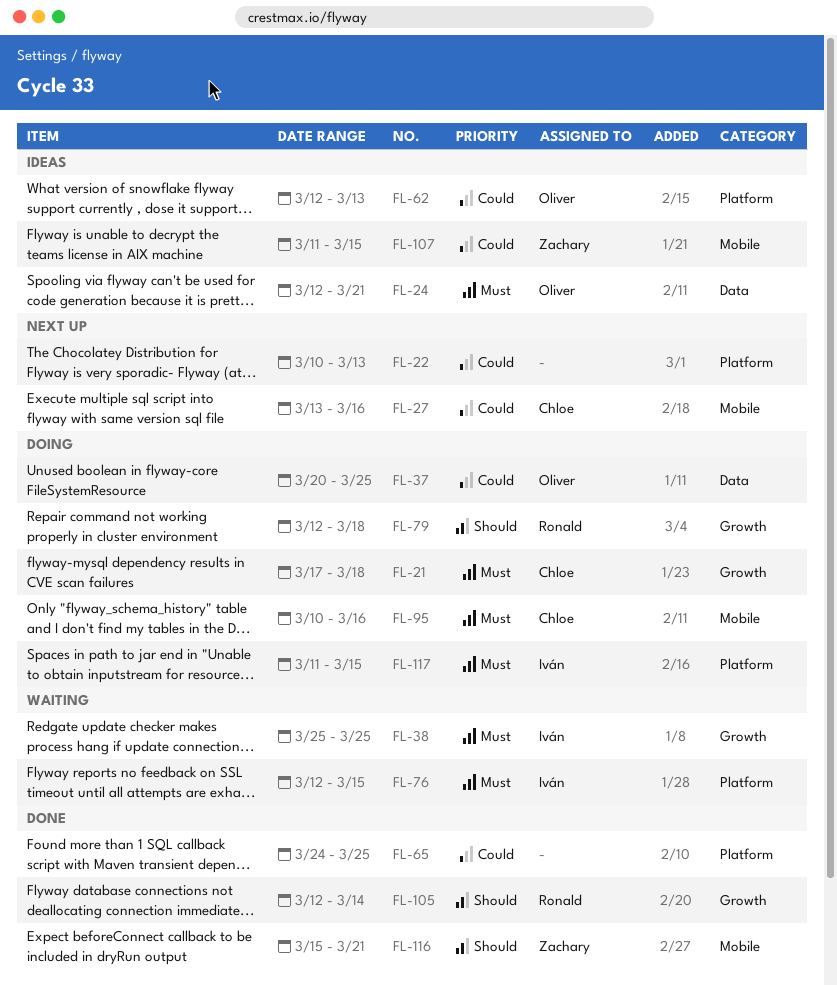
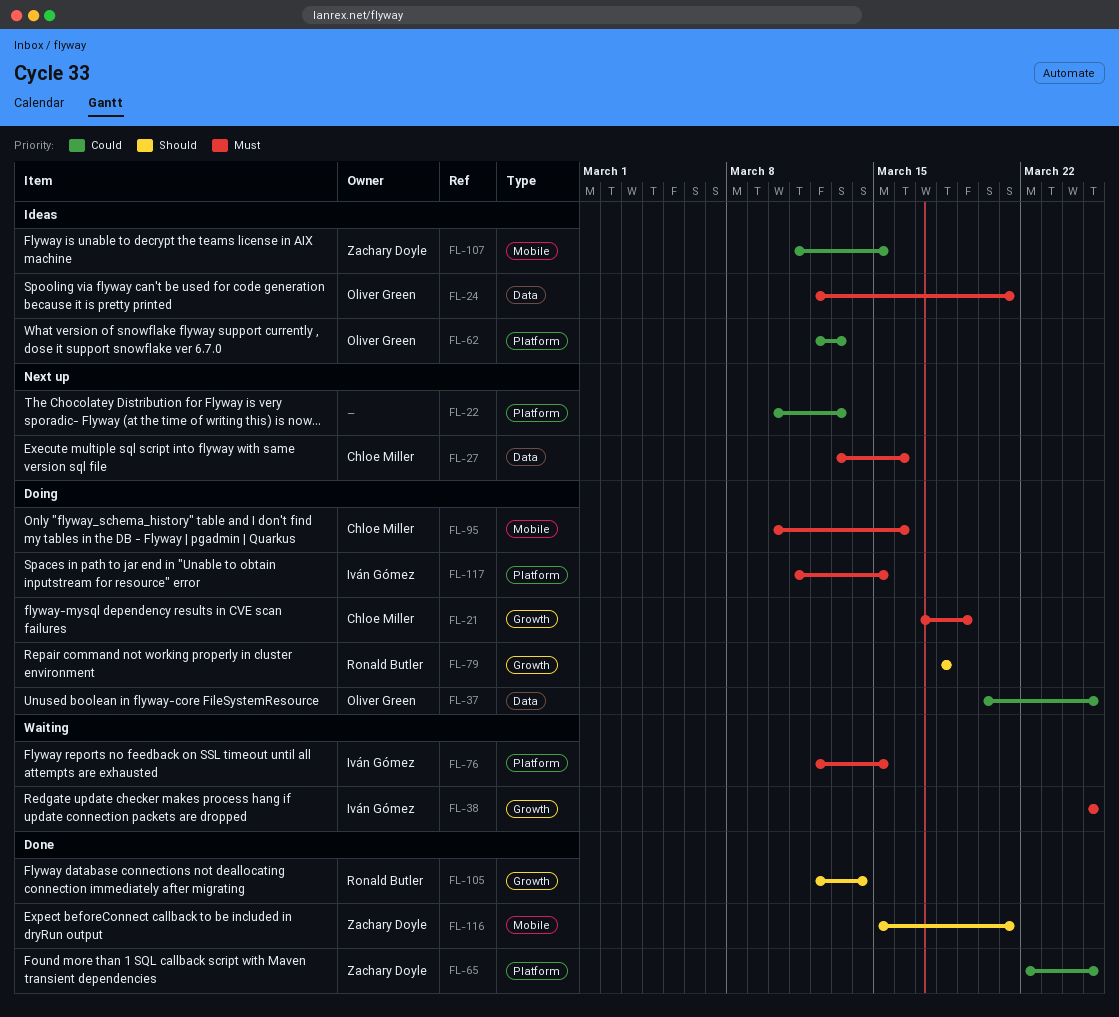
FL-21, due: Mar 18 -> Mar 19
FL-27, priority: Could -> Must
FL-27, label: Mobile -> Data
FL-65, owner: none -> Zachary Doyle
FL-65, start: Mar 24 -> Mar 22
FL-79, start: Mar 12 -> Mar 18

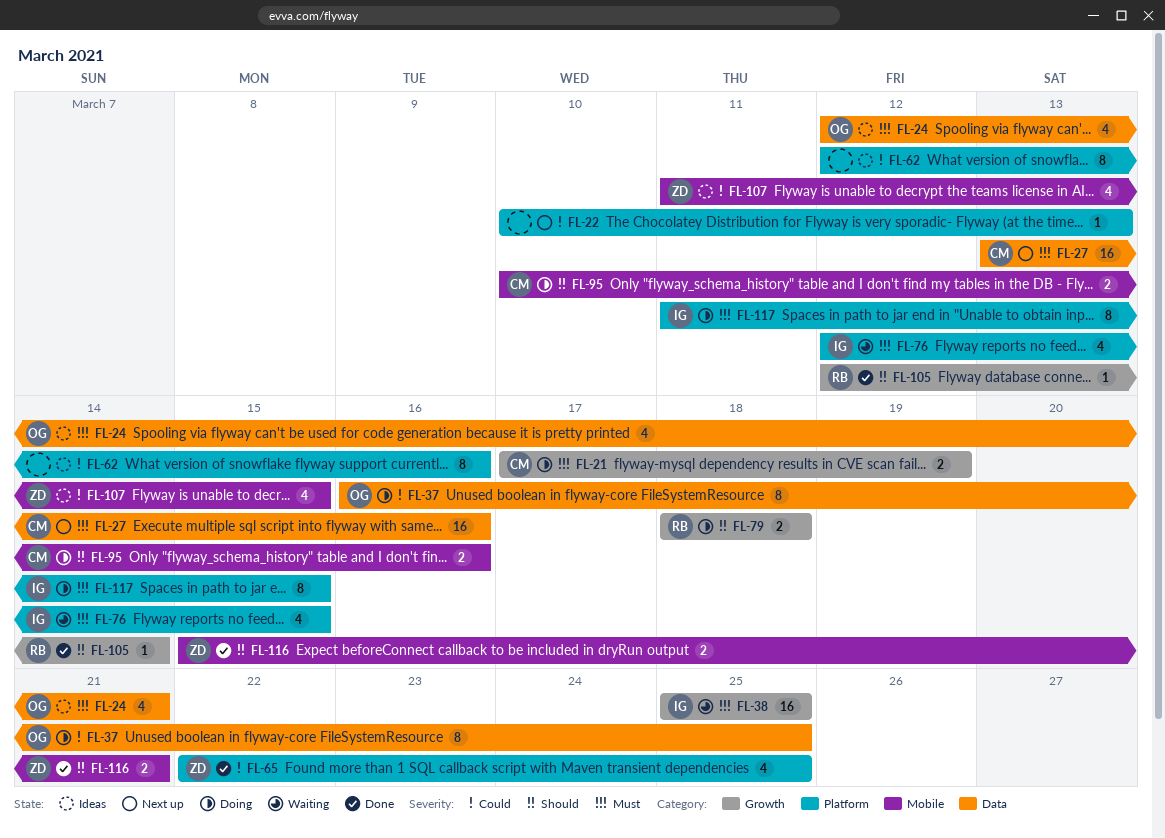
FL-37, start: Mar 20 -> Mar 16
FL-62, owner: Oliver Green -> none
FL-62, due: Mar 13 -> Mar 16
FL-95, priority: Must -> Should

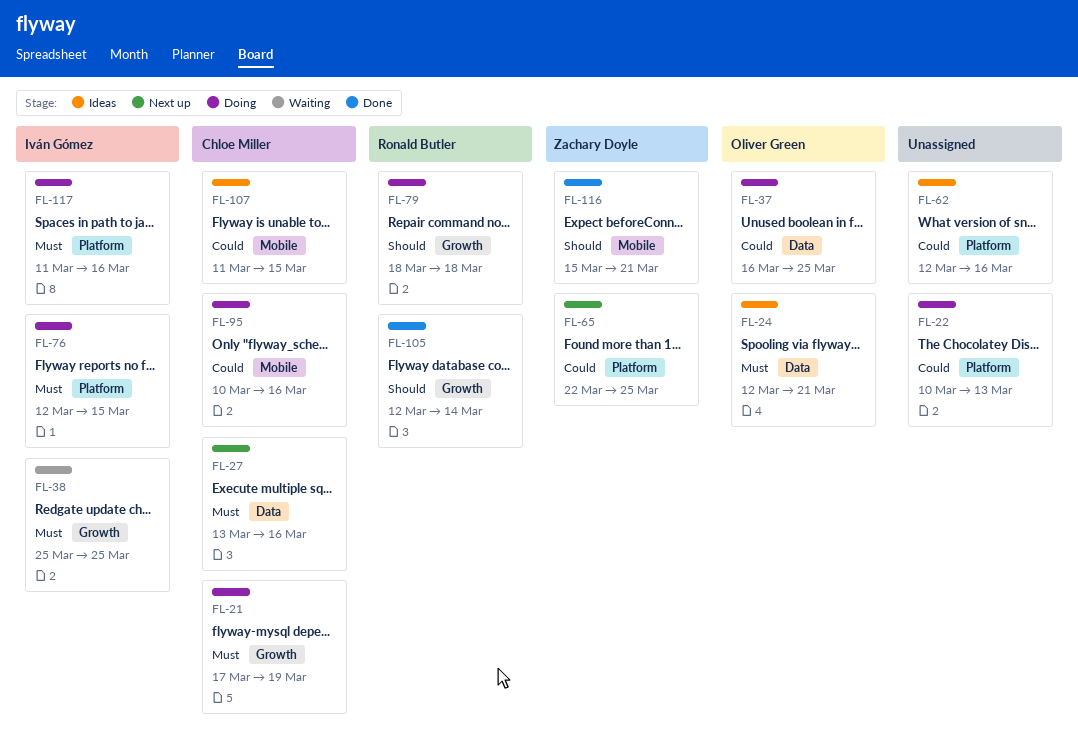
FL-22, status: Next up -> Doing
FL-65, status: Done -> Next up
FL-76, status: Waiting -> Doing
FL-95, priority: Should -> Could
FL-107, owner: Zachary Doyle -> Chloe Miller
FL-117, due: Mar 15 -> Mar 16

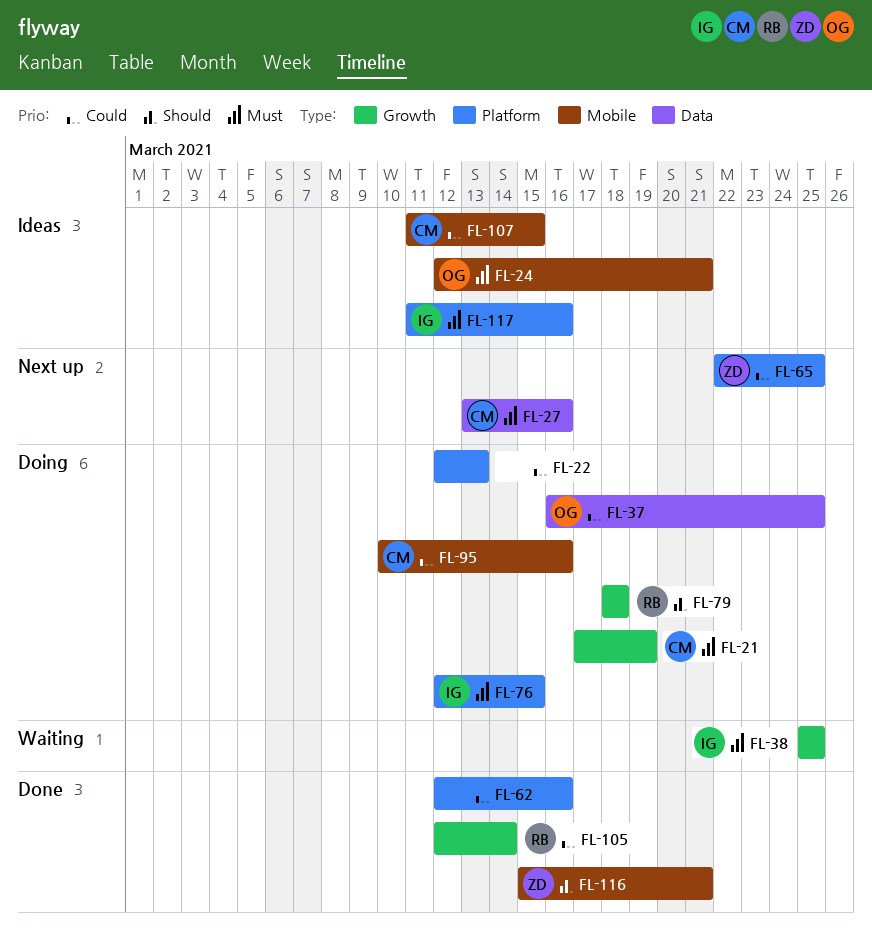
FL-22, start: Mar 10 -> Mar 12
FL-24, label: Data -> Mobile
FL-62, status: Ideas -> Done
FL-105, priority: Should -> Could
FL-117, status: Doing -> Ideas

